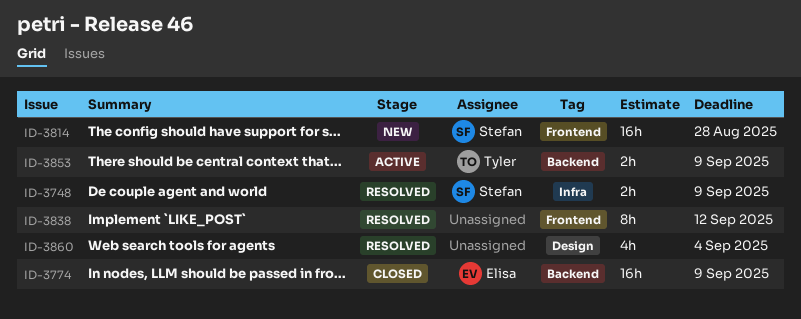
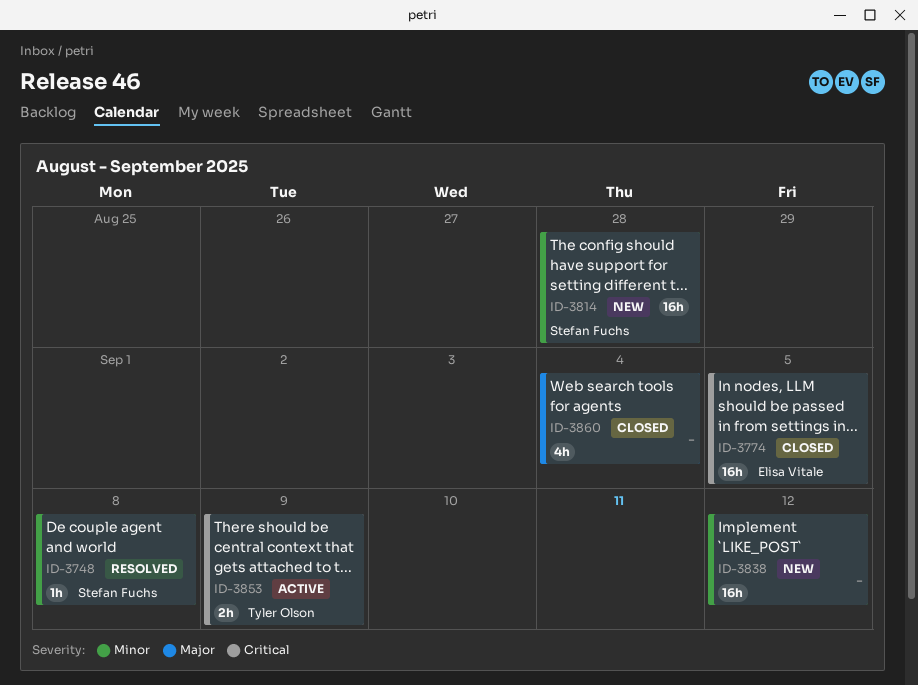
ID-3748, estimate: 2h -> 1h
ID-3748, due: Sep 9 -> Sep 8
ID-3774, due: Sep 9 -> Sep 5
ID-3838, status: Resolved -> New
ID-3838, estimate: 8h -> 16h
ID-3860, status: Resolved -> Closed

